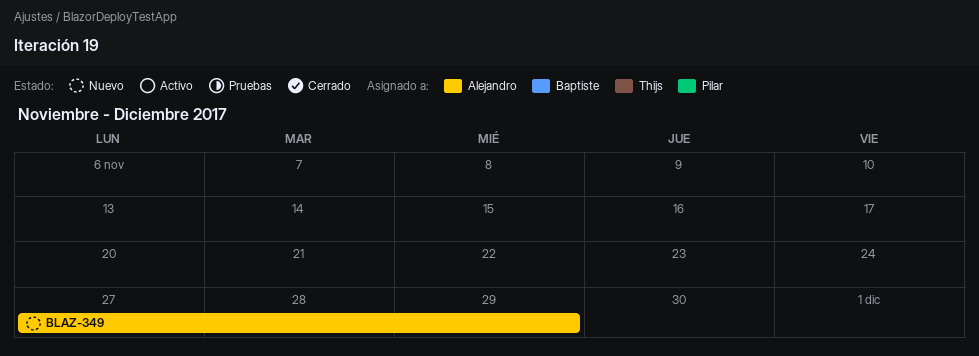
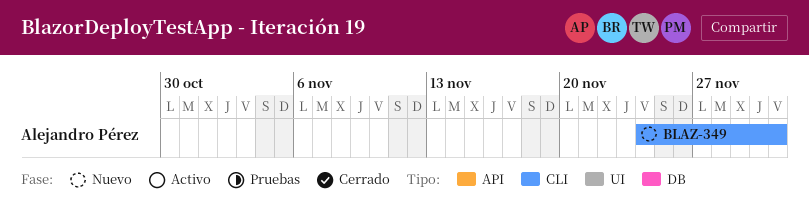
BLAZ-349, start: Nov 27 -> Nov 24
BLAZ-349, due: Nov 29 -> Dec 1

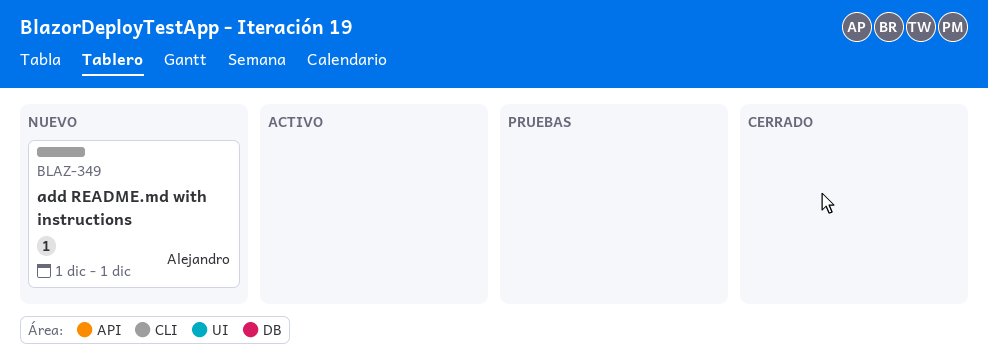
BLAZ-349, start: Nov 24 -> Dec 1

